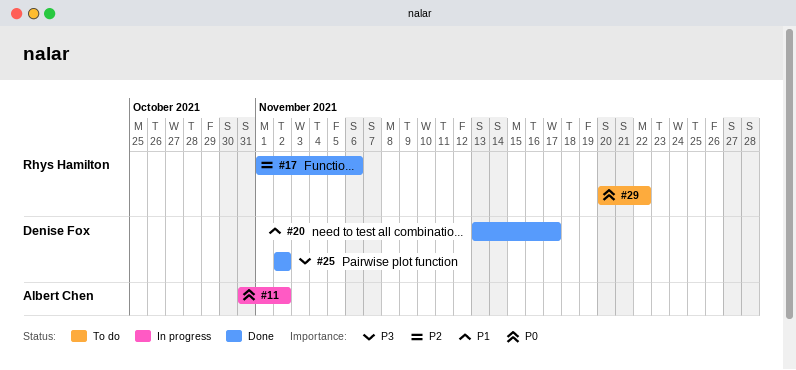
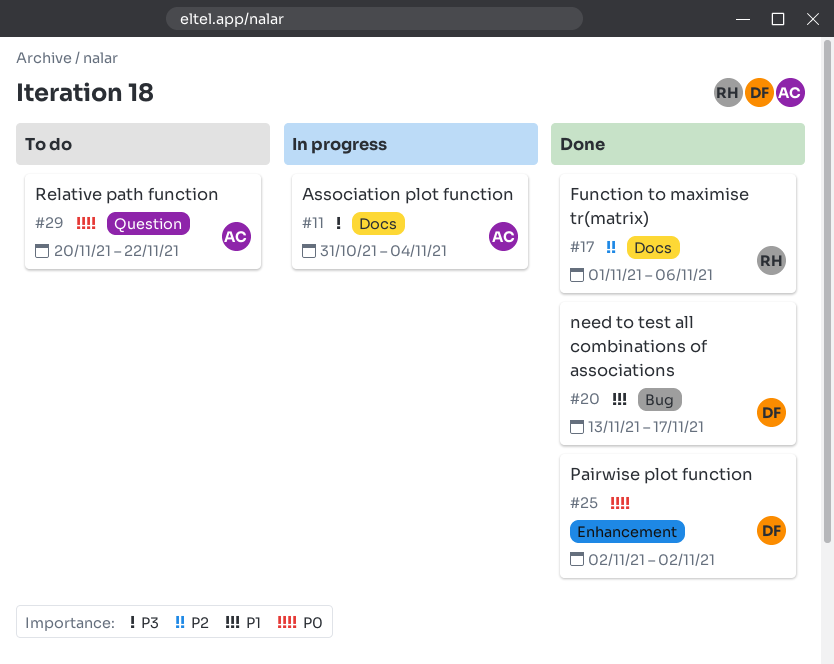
#11, priority: P0 -> P3
#11, due: Nov 2 -> Nov 4
#25, priority: P3 -> P0
#29, owner: Rhys Hamilton -> Albert Chen

